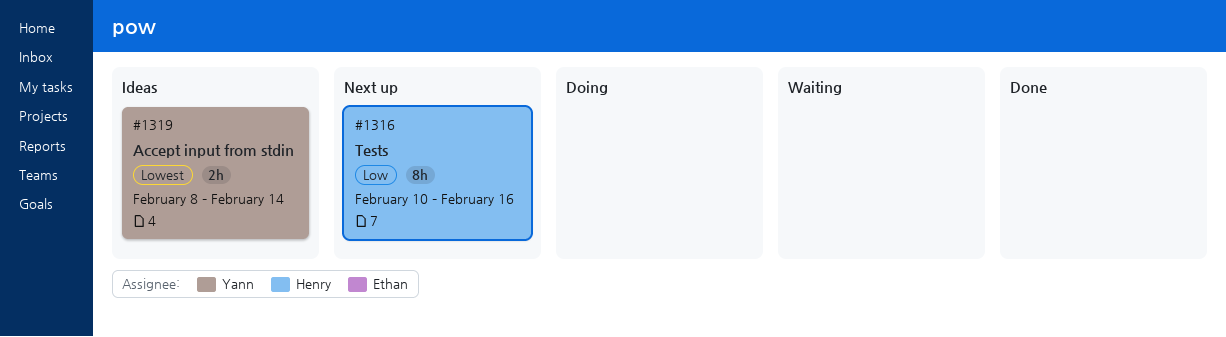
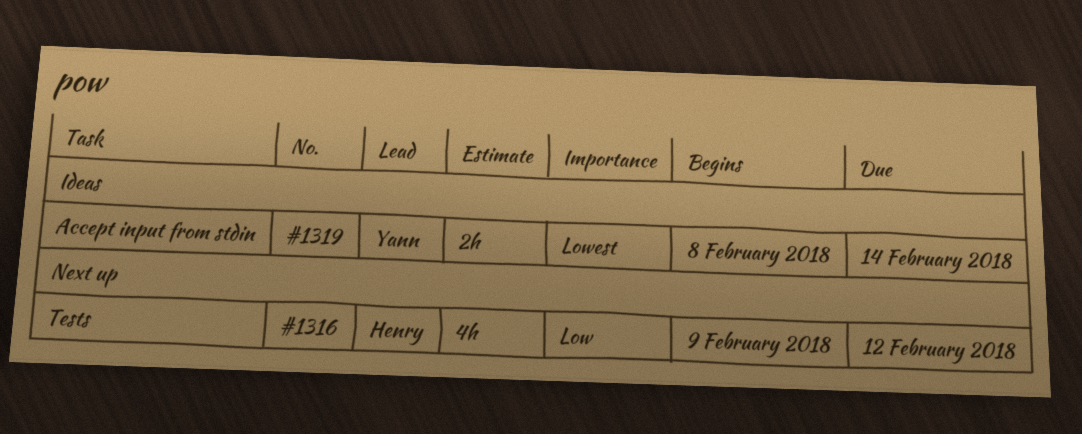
#1316, estimate: 8h -> 4h
#1316, start: Feb 10 -> Feb 9
#1316, due: Feb 16 -> Feb 12

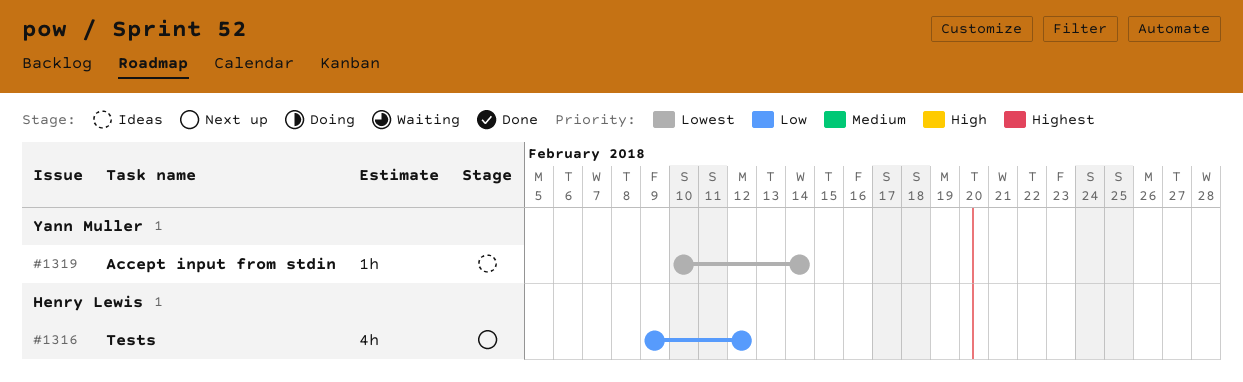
#1319, estimate: 2h -> 1h
#1319, start: Feb 8 -> Feb 10

